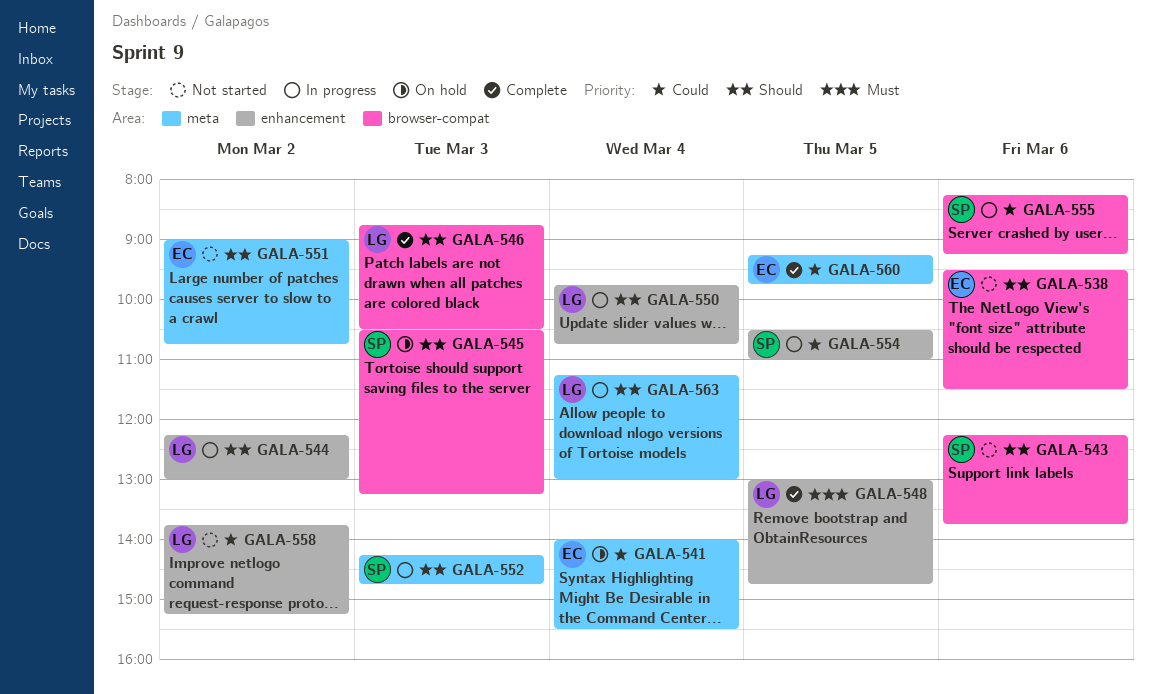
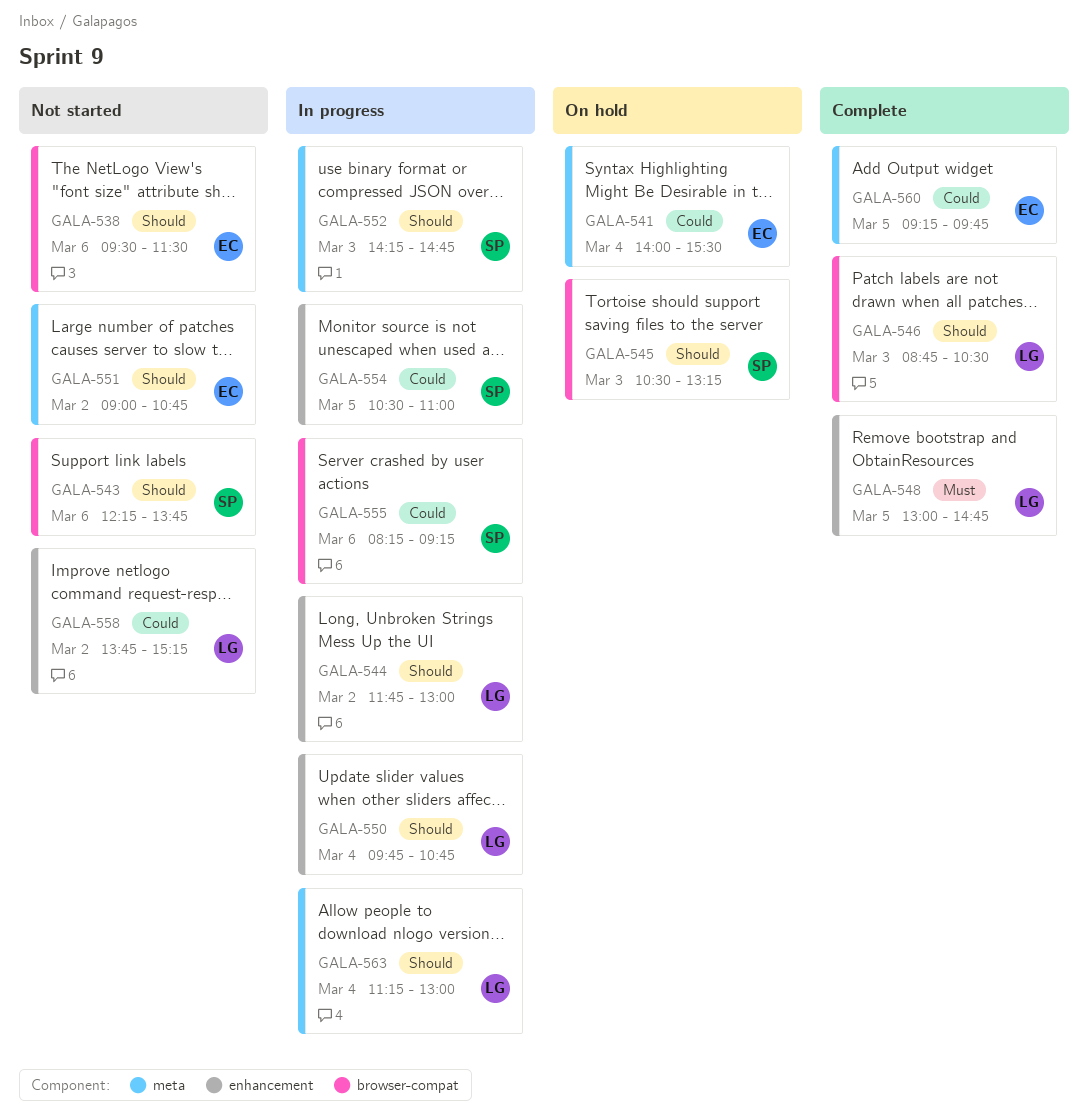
GALA-544, begins: 12:15 -> 11:45

